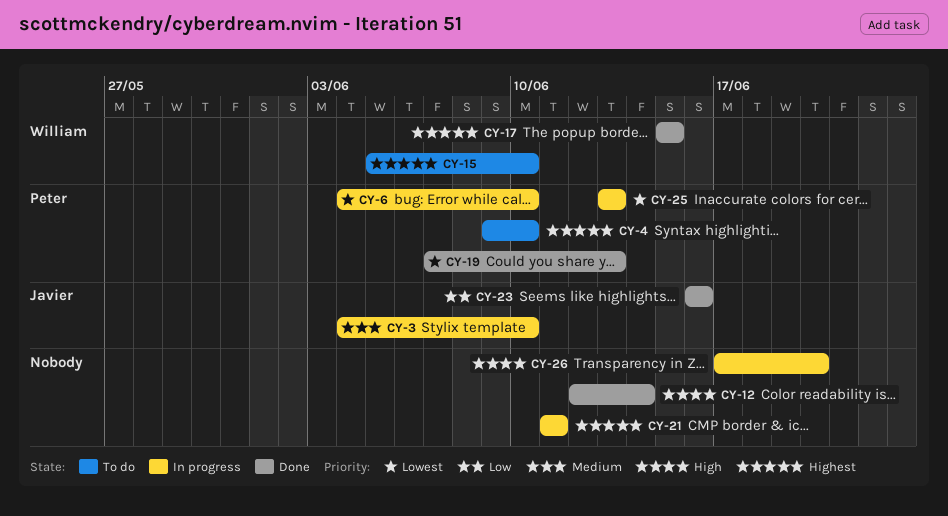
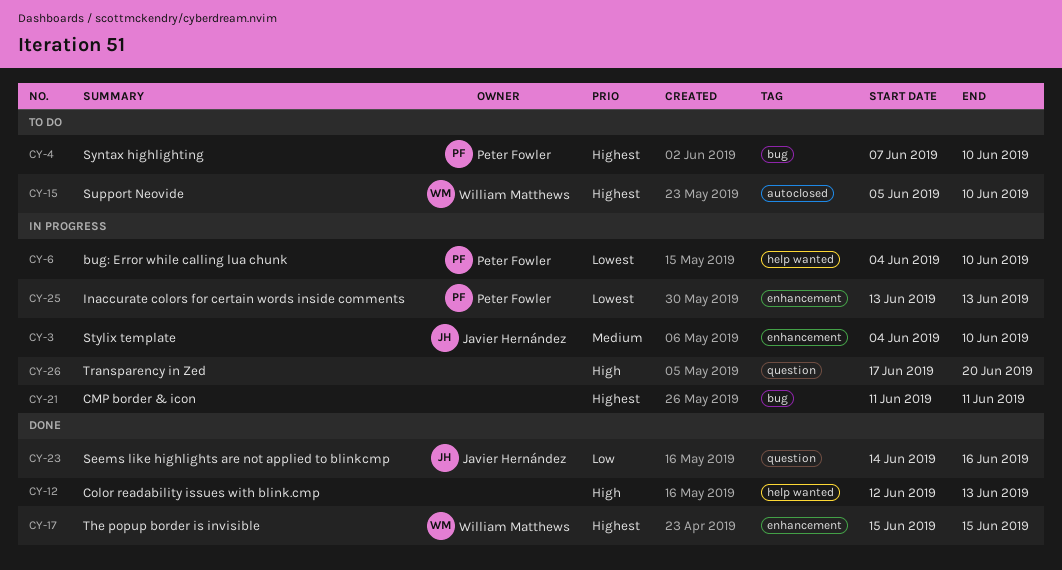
CY-4, start: Jun 9 -> Jun 7
CY-12, due: Jun 14 -> Jun 13
CY-19: present -> none
CY-23, start: Jun 16 -> Jun 14

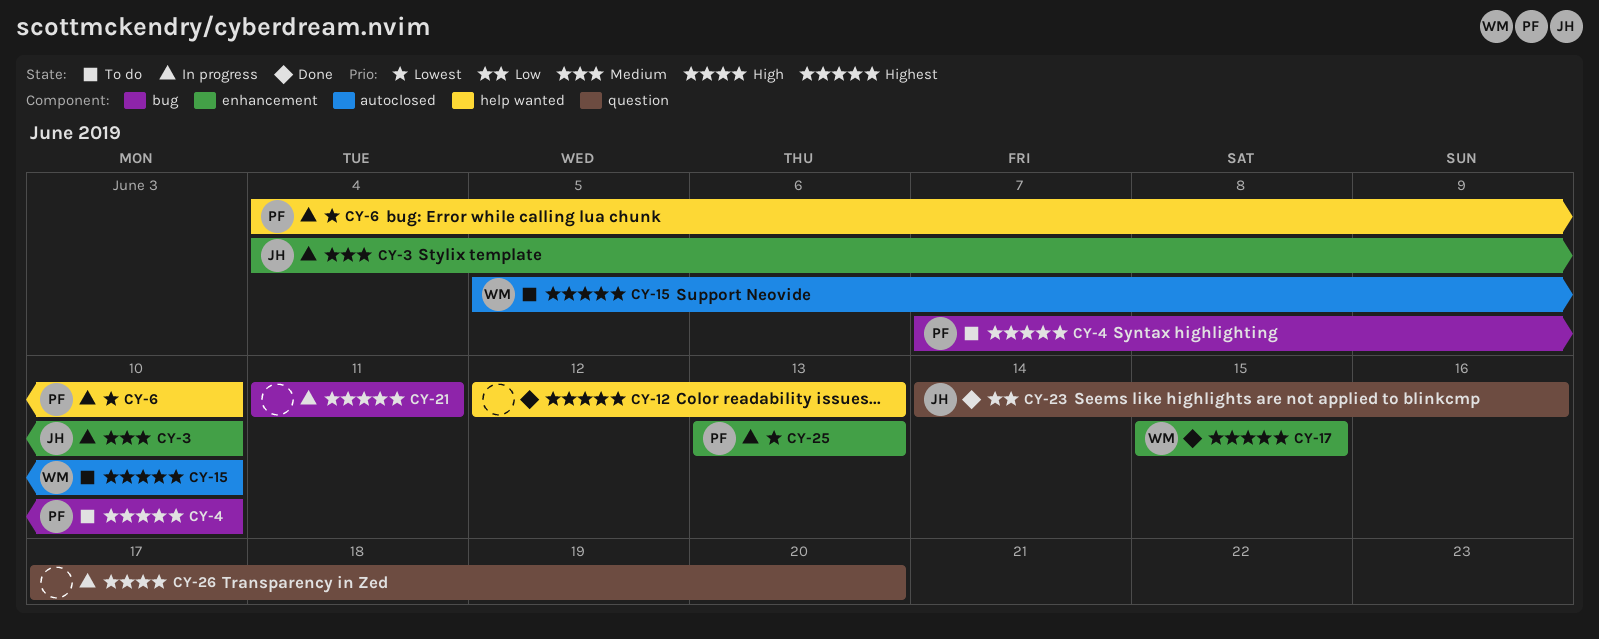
CY-12, priority: High -> Highest

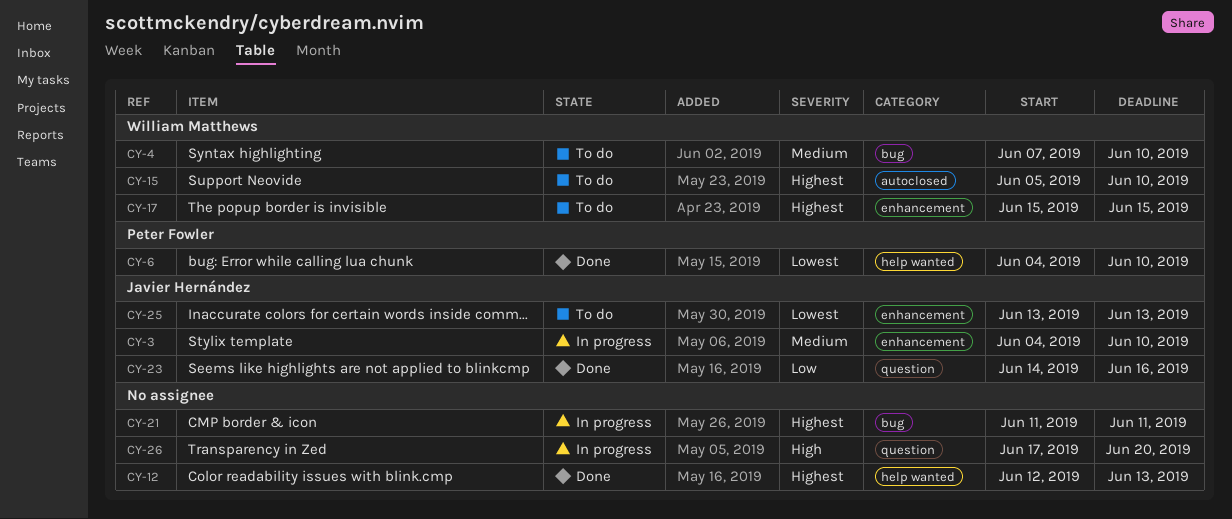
CY-4, owner: Peter Fowler -> William Matthews
CY-4, priority: Highest -> Medium
CY-6, status: In progress -> Done
CY-17, status: Done -> To do
CY-25, status: In progress -> To do
CY-25, owner: Peter Fowler -> Javier Hernández

